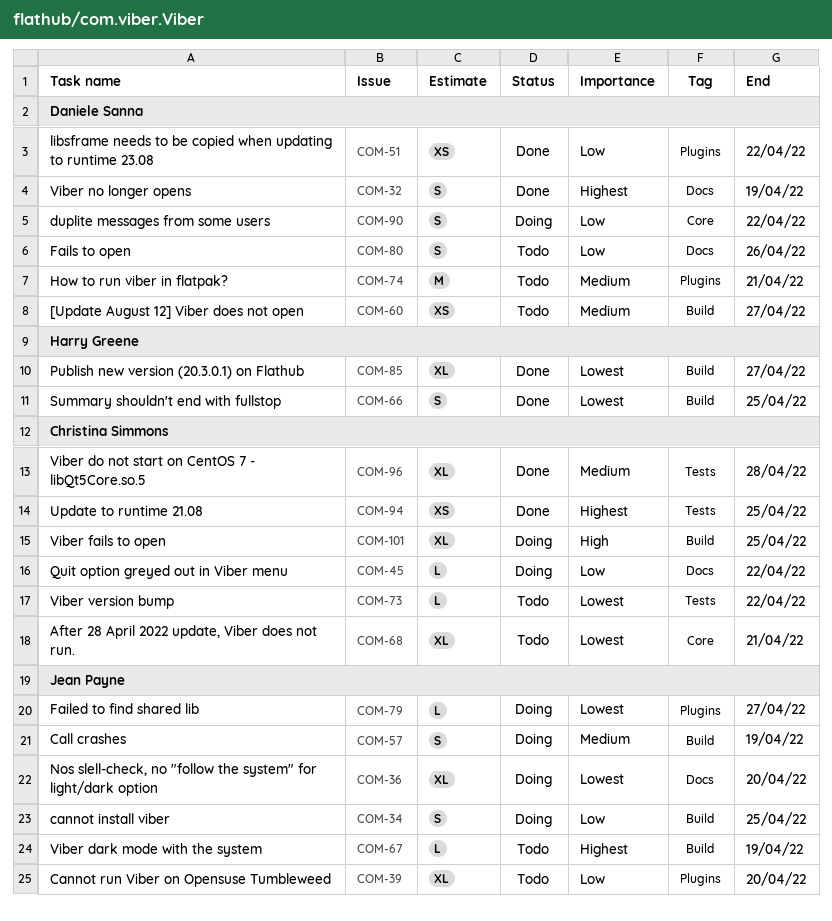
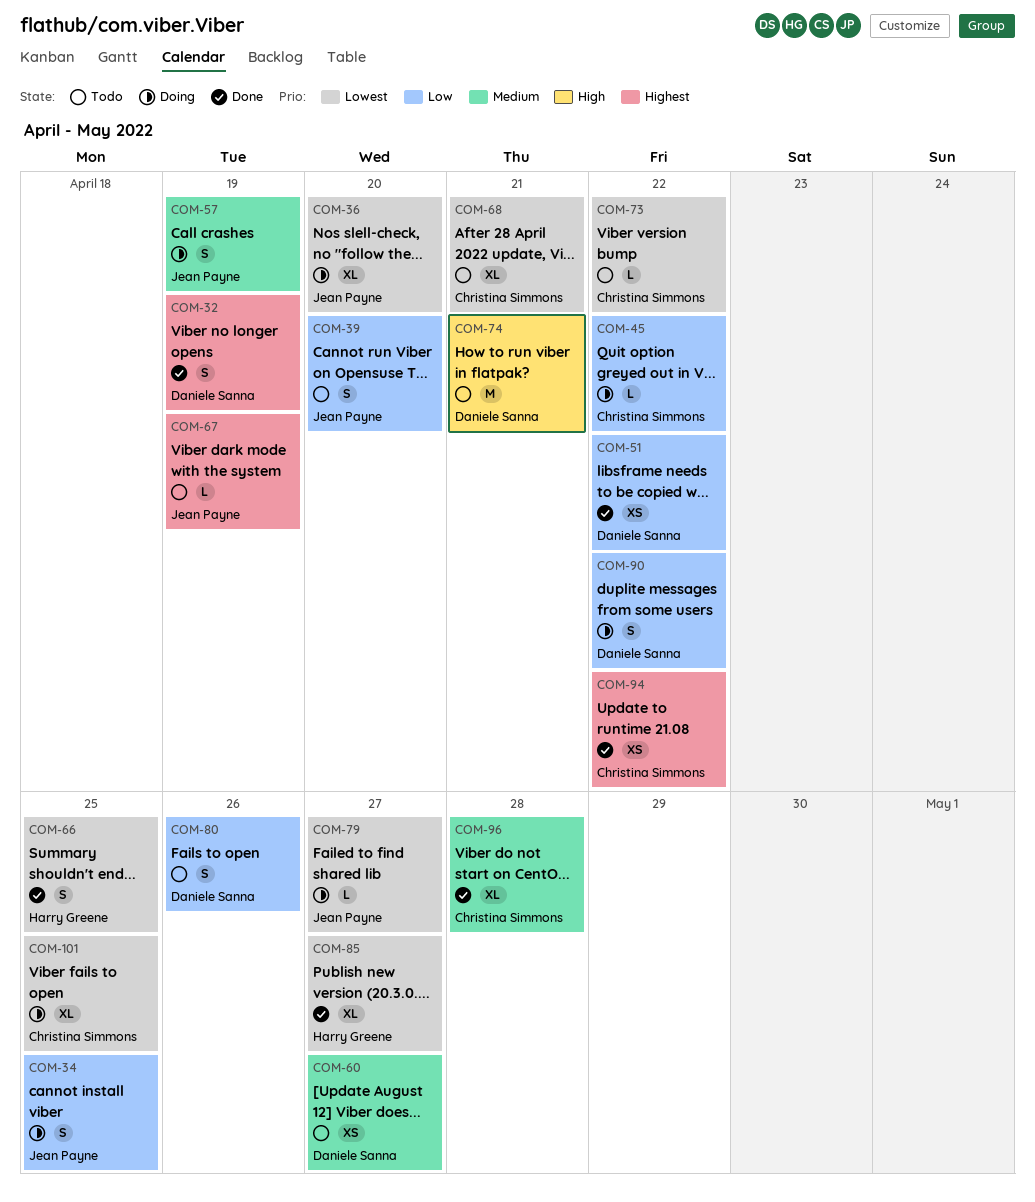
COM-39, estimate: XL -> S
COM-74, priority: Medium -> High
COM-94, due: Apr 25 -> Apr 22
COM-101, priority: High -> Lowest

